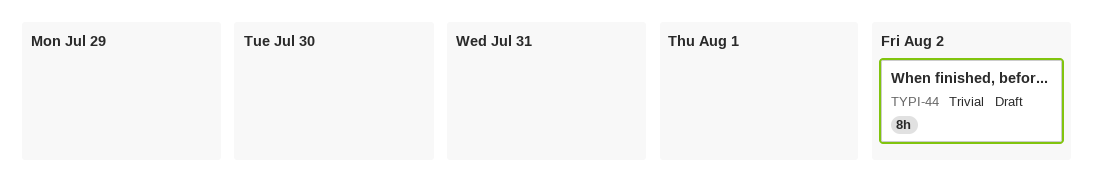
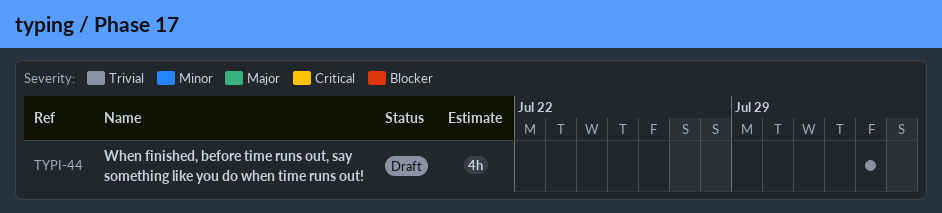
TYPI-44, estimate: 8h -> 4h

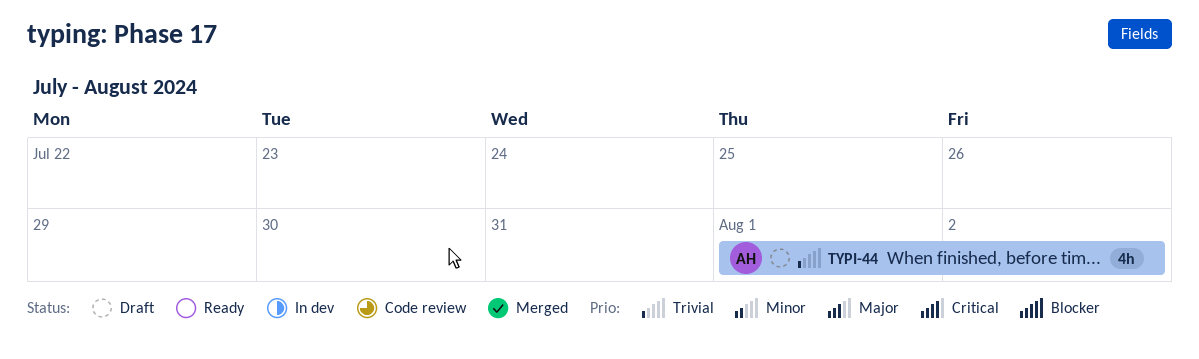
TYPI-44, start: Aug 2 -> Aug 1

